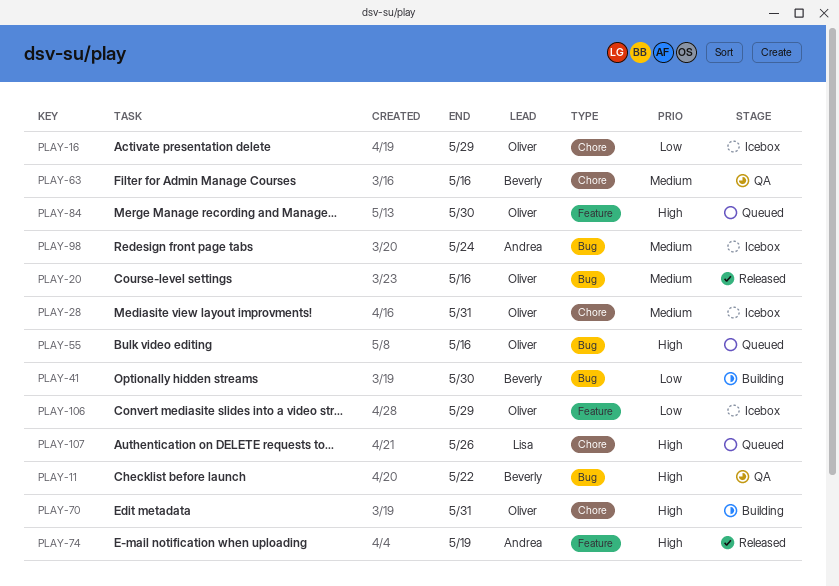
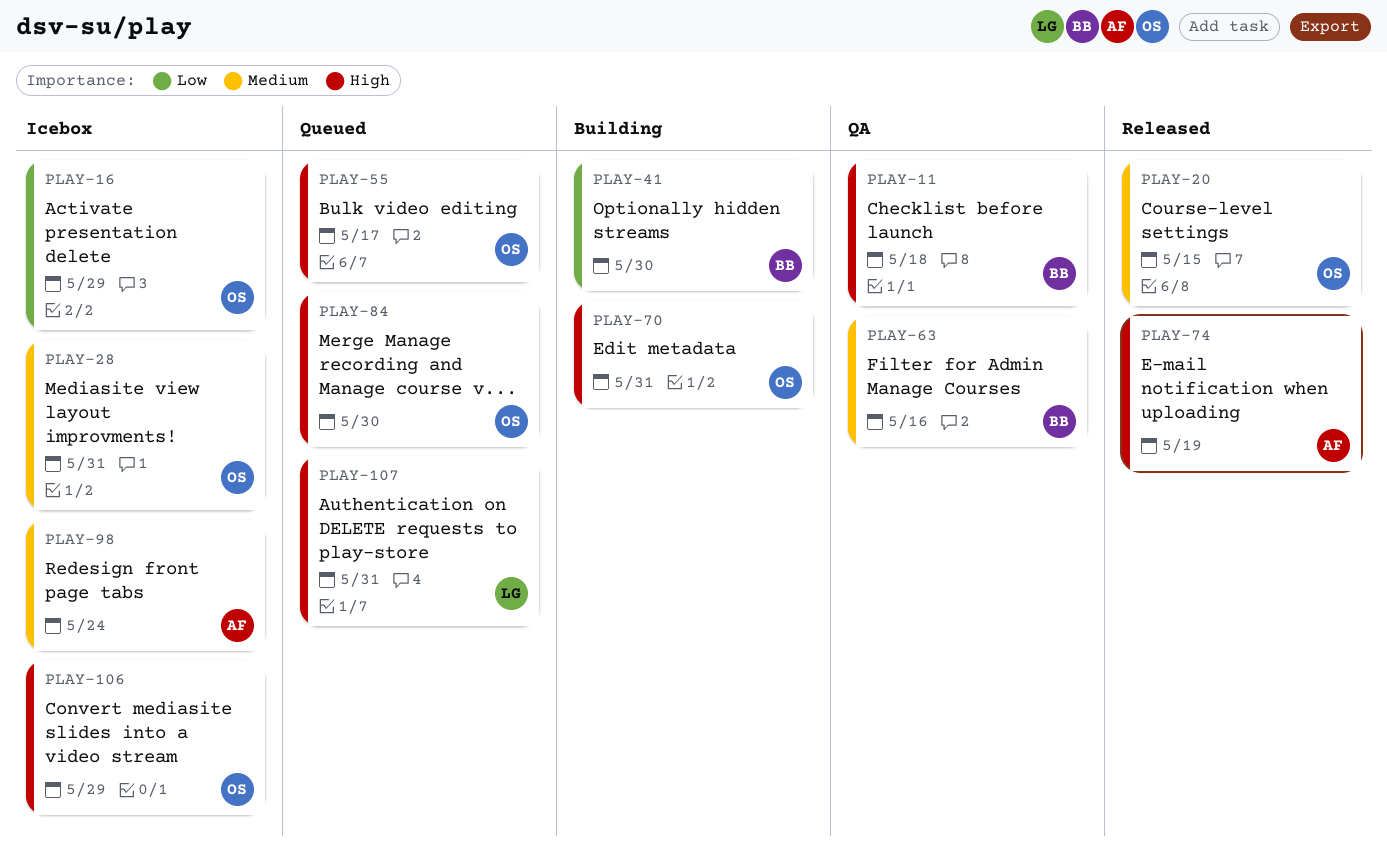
PLAY-11, due: May 22 -> May 18
PLAY-20, due: May 16 -> May 15
PLAY-55, due: May 16 -> May 17
PLAY-106, priority: Low -> High
PLAY-107, due: May 26 -> May 31

